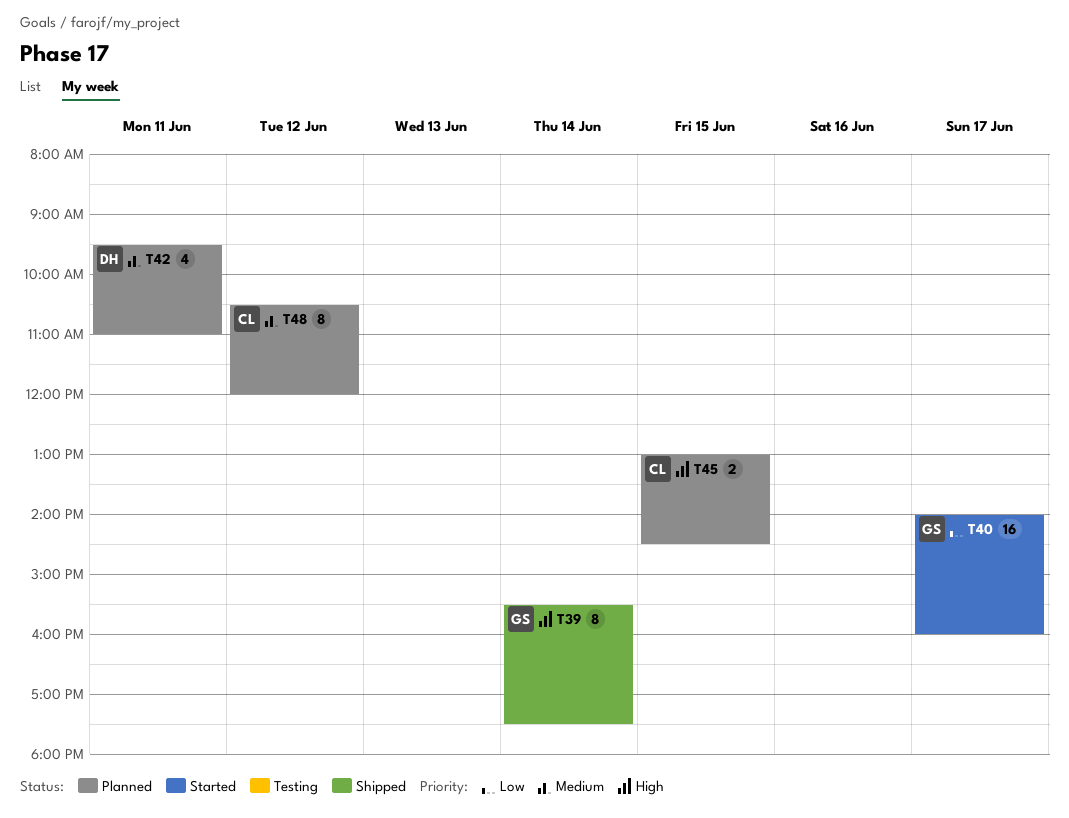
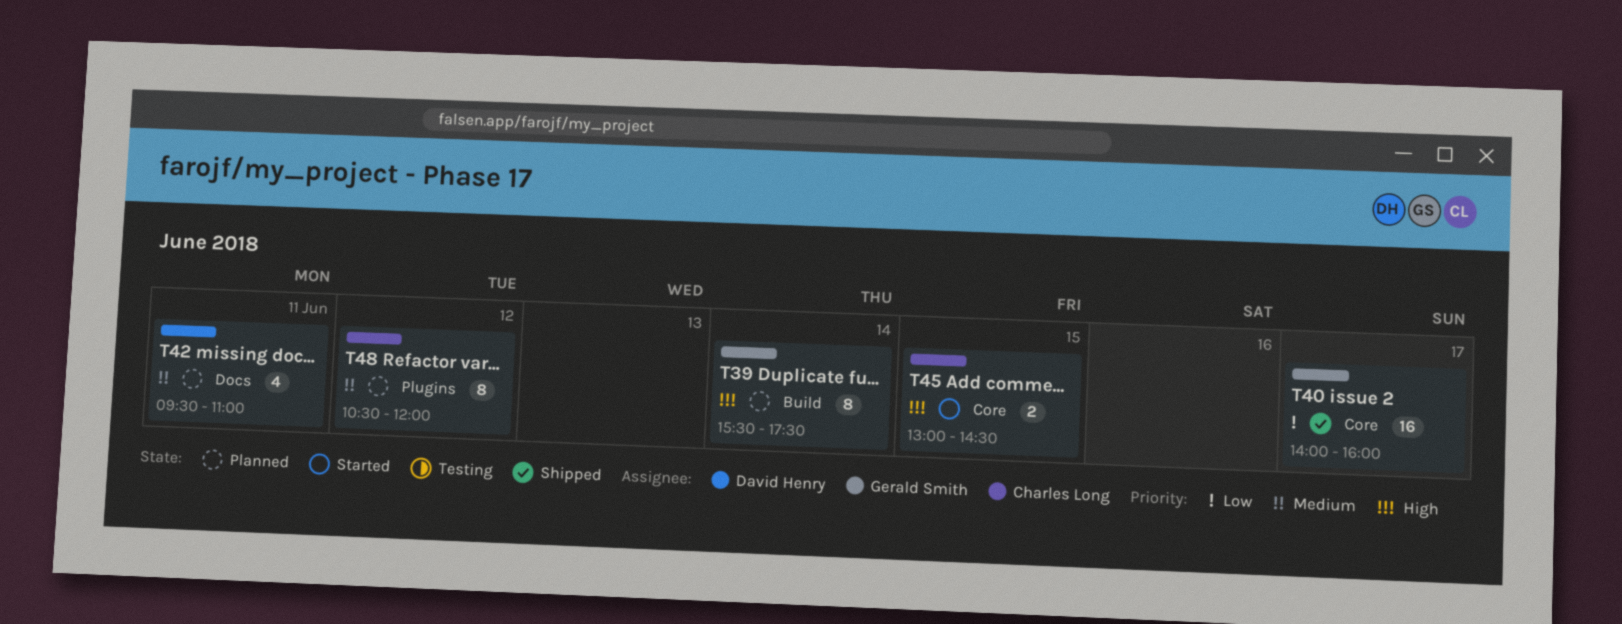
T39, status: Shipped -> Planned
T40, status: Started -> Shipped
T45, status: Planned -> Started

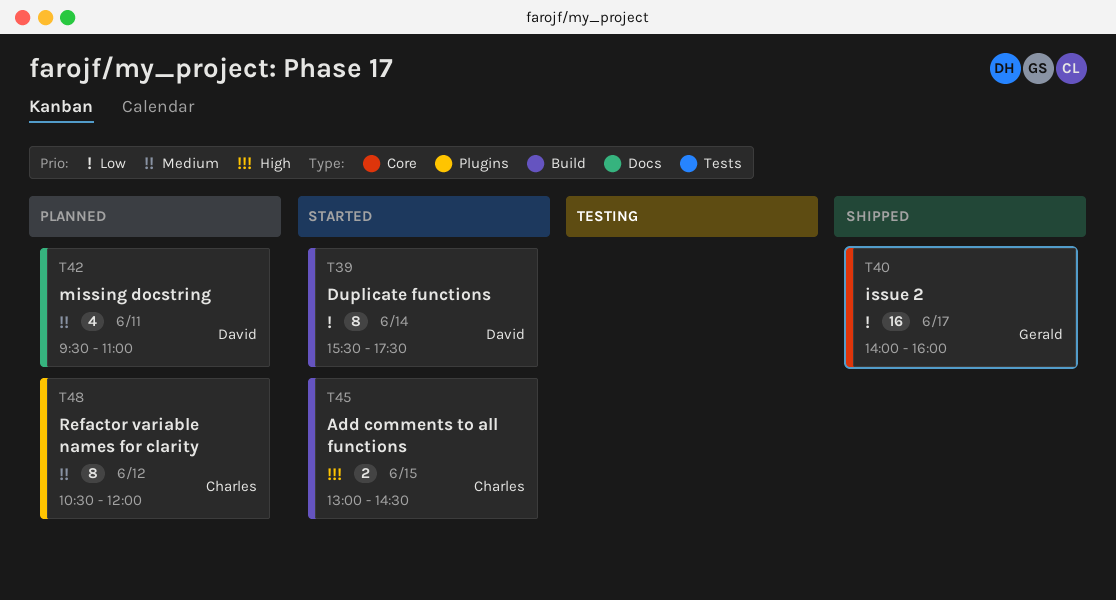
T39, status: Planned -> Started
T39, owner: Gerald Smith -> David Henry
T39, priority: High -> Low
T45, label: Core -> Build

